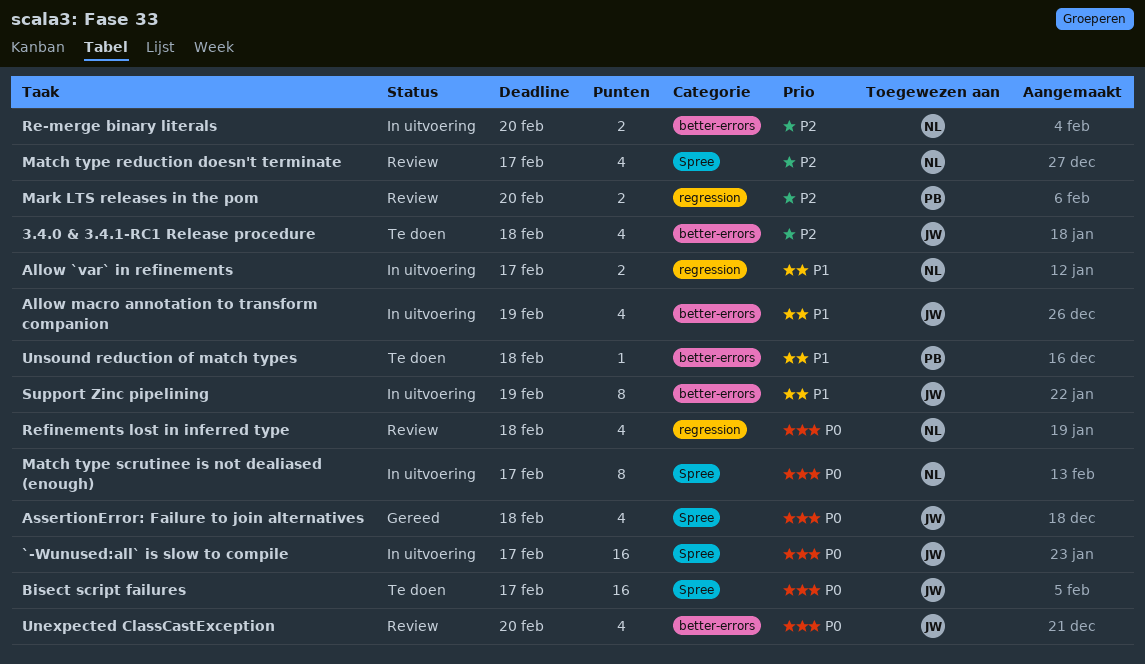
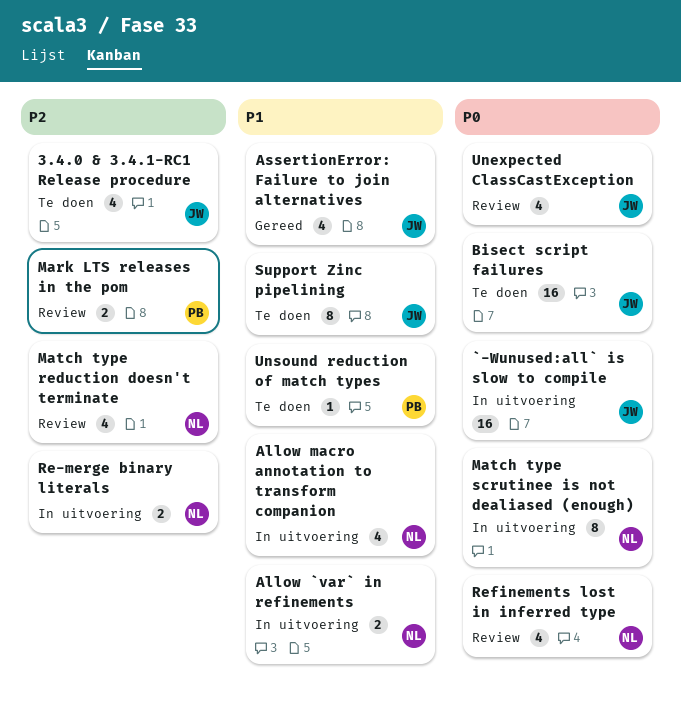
Allow macro annotation to transform companion, owner: JW -> NL
AssertionError: Failure to join alternatives, priority: P0 -> P1
Support Zinc pipelining, status: In uitvoering -> Te doen

